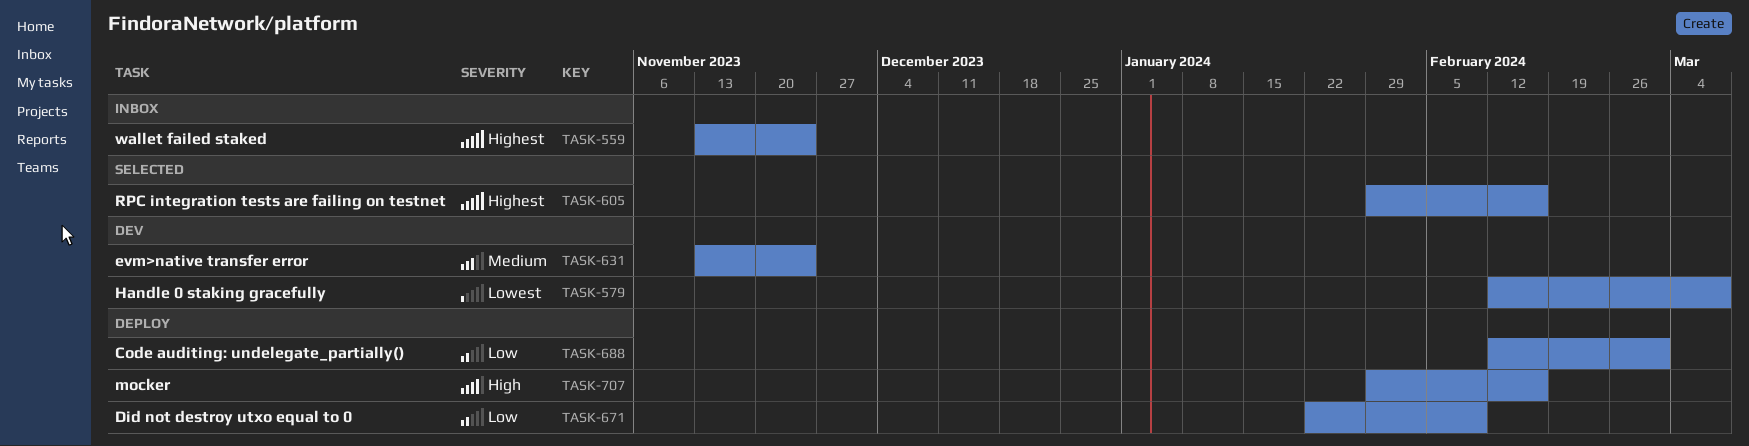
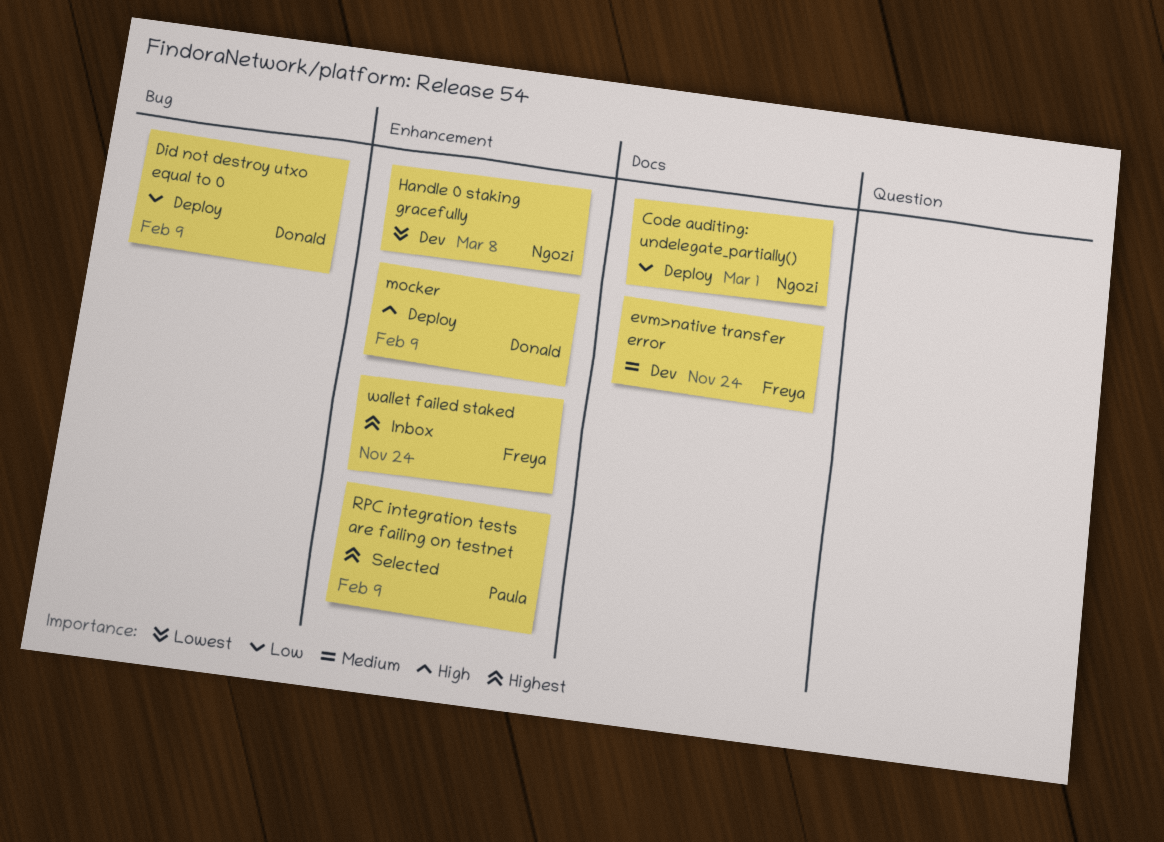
mocker, due: Feb 16 -> Feb 9
RPC integration tests are failing on testnet, due: Feb 16 -> Feb 9

